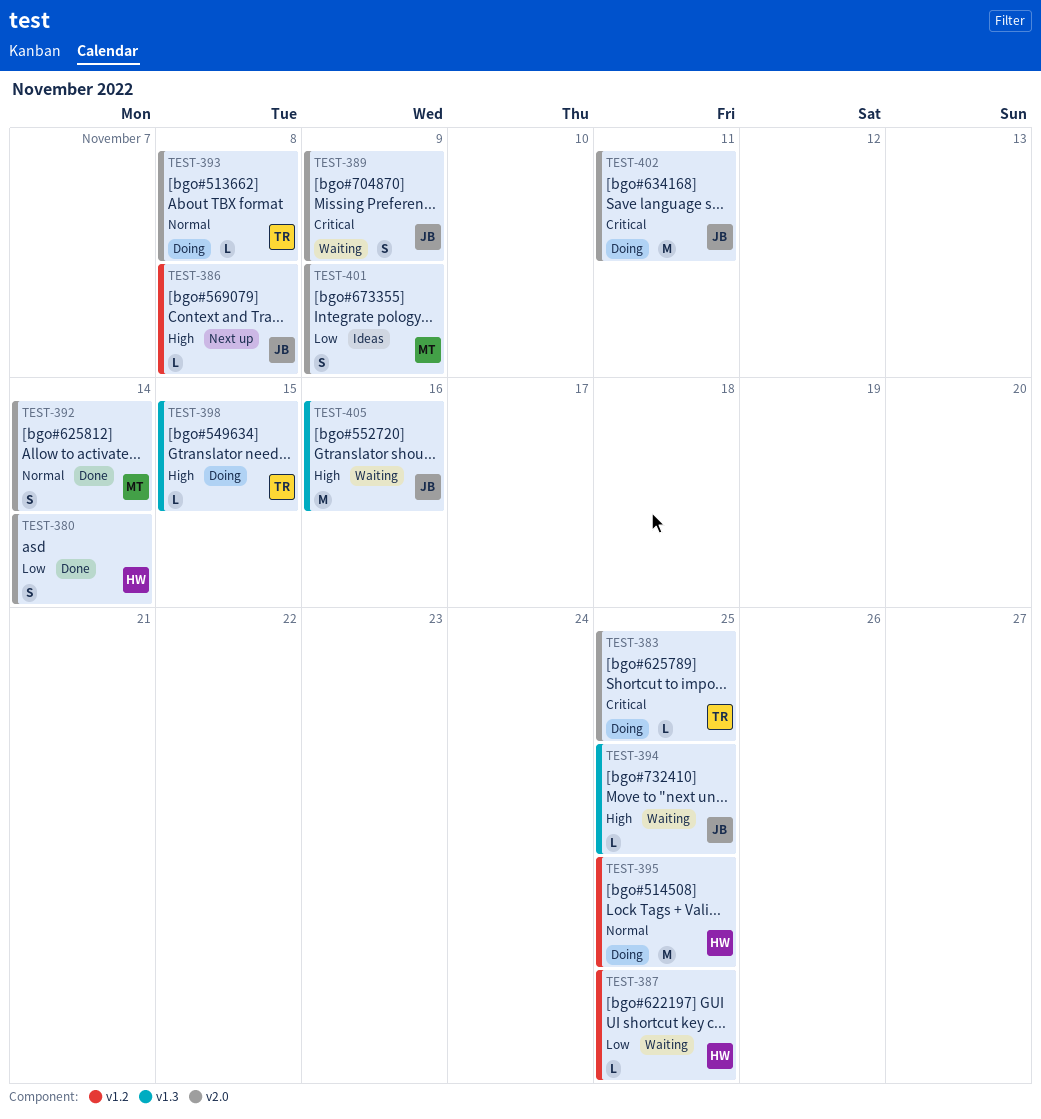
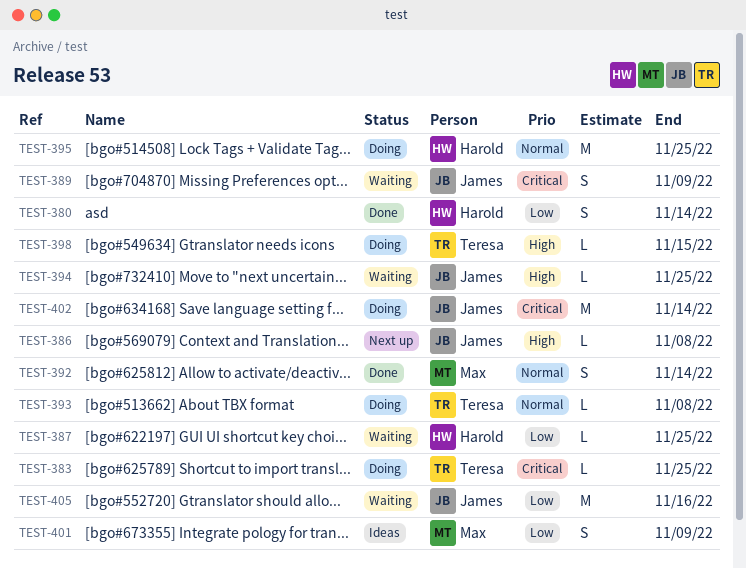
TEST-402, due: Nov 11 -> Nov 14
TEST-405, priority: High -> Low

